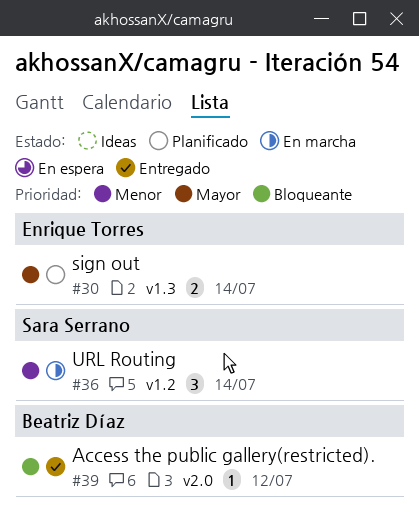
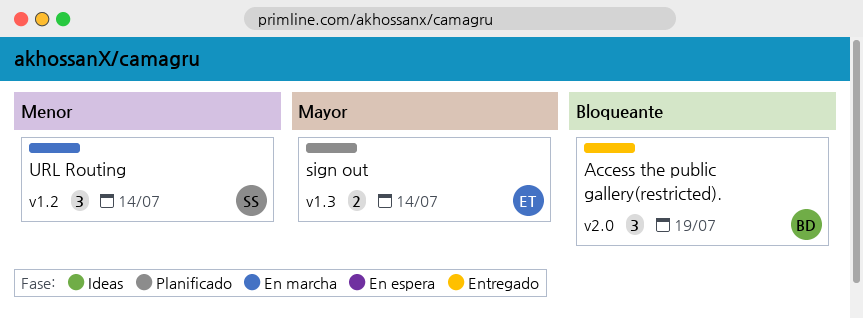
Access the public gallery(restricted)., estimate: 1 -> 3
Access the public gallery(restricted)., due: Jul 12 -> Jul 19

